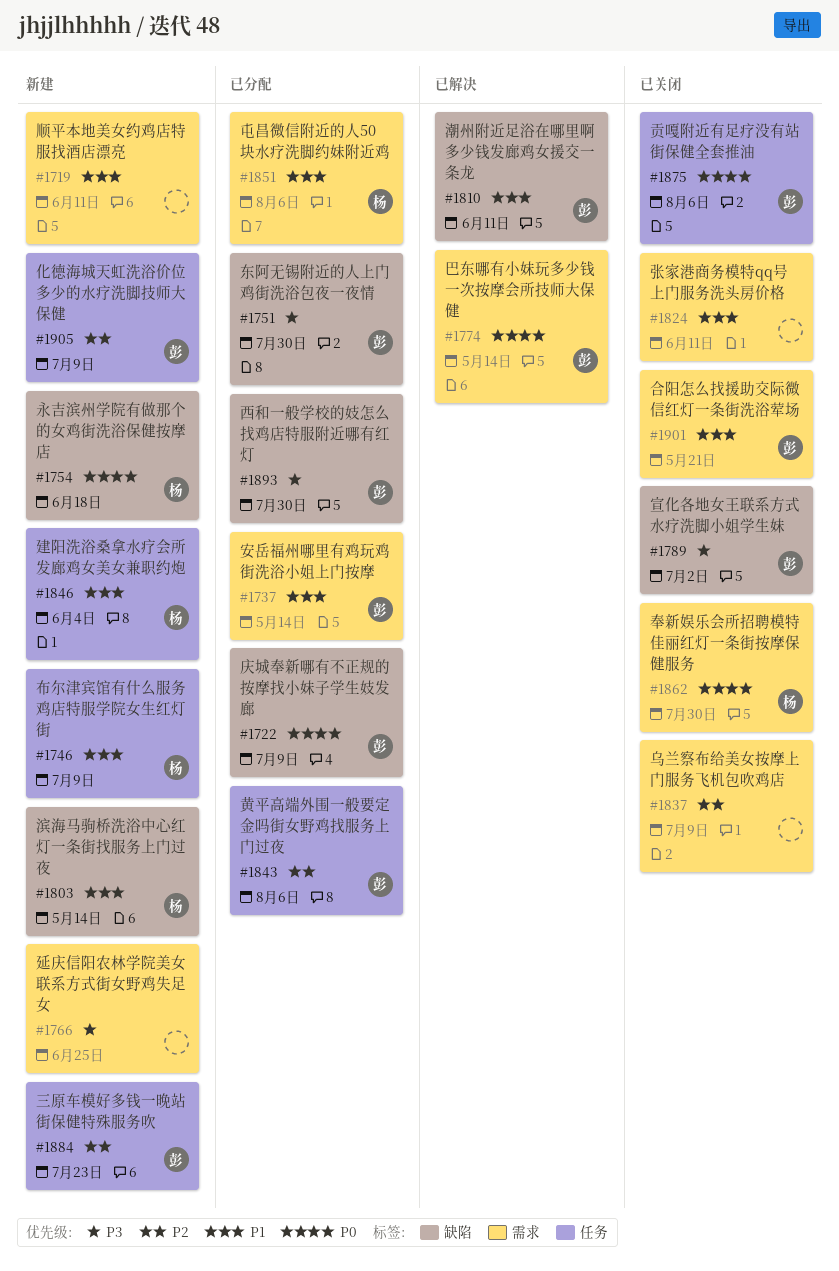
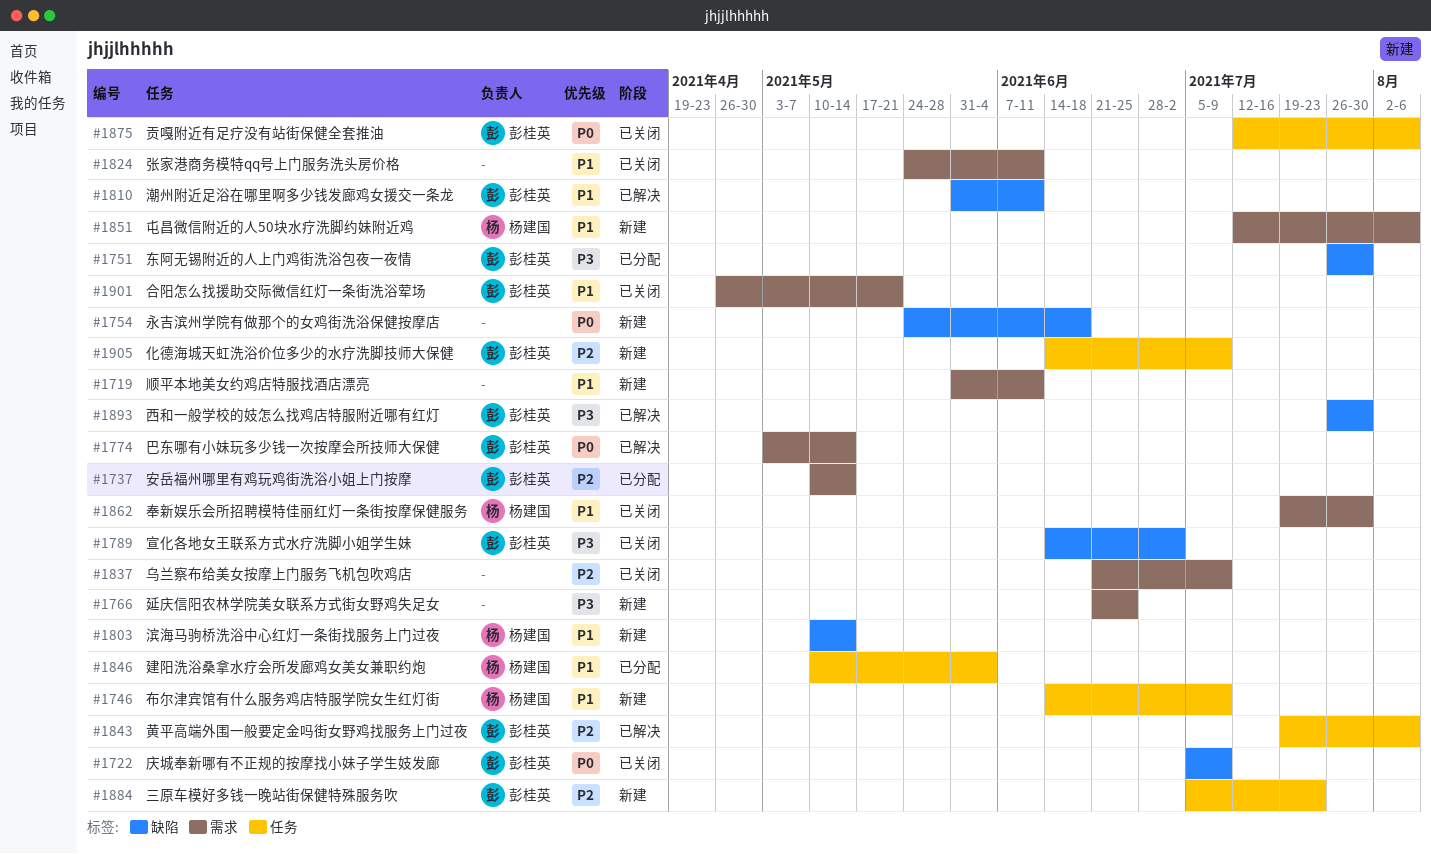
#1722, status: 已分配 -> 已关闭
#1737, priority: P1 -> P2
#1754, owner: 杨建国 -> none
#1843, status: 已分配 -> 已解决
#1846, status: 新建 -> 已分配
#1851, status: 已分配 -> 新建
#1862, priority: P0 -> P1
#1893, status: 已分配 -> 已解决

